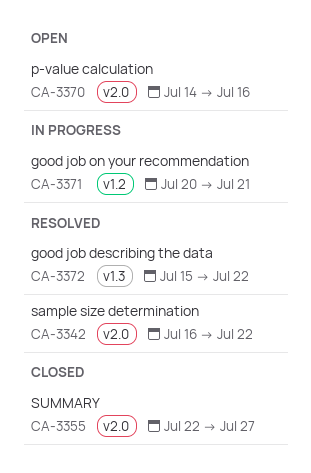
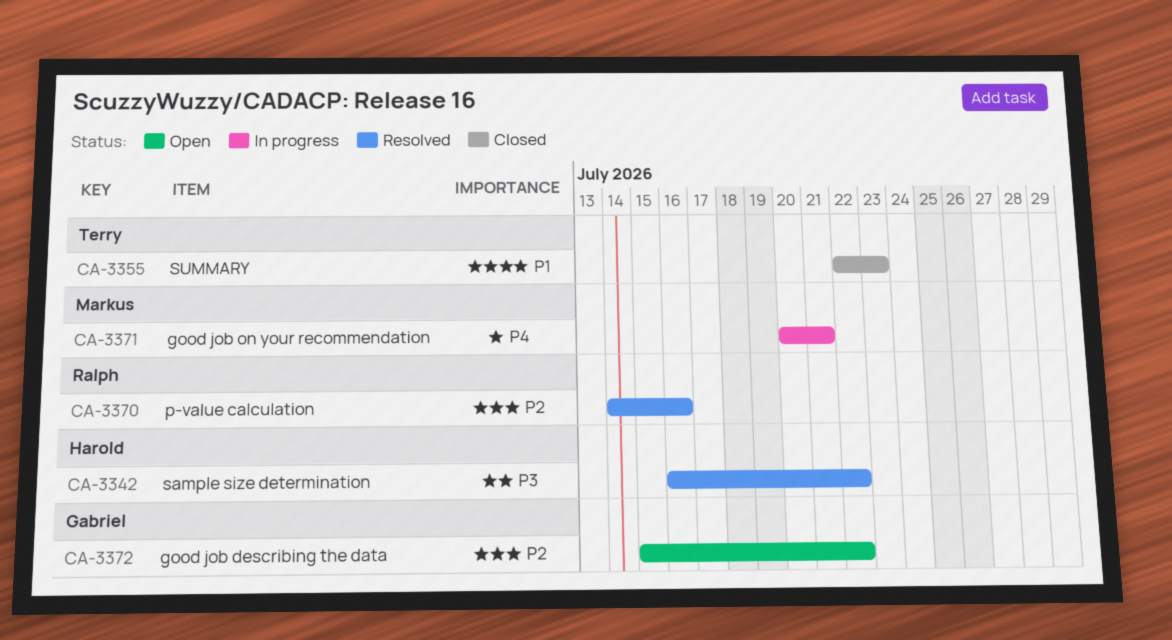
CA-3355, due: Jul 27 -> Jul 23
CA-3370, status: Open -> Resolved
CA-3372, status: Resolved -> Open

